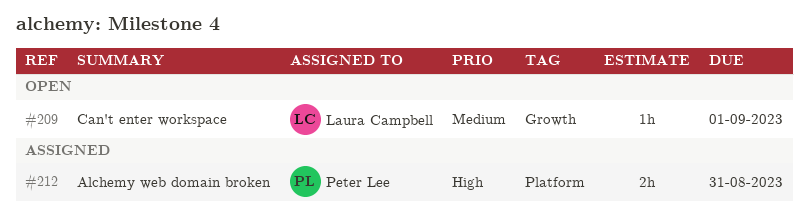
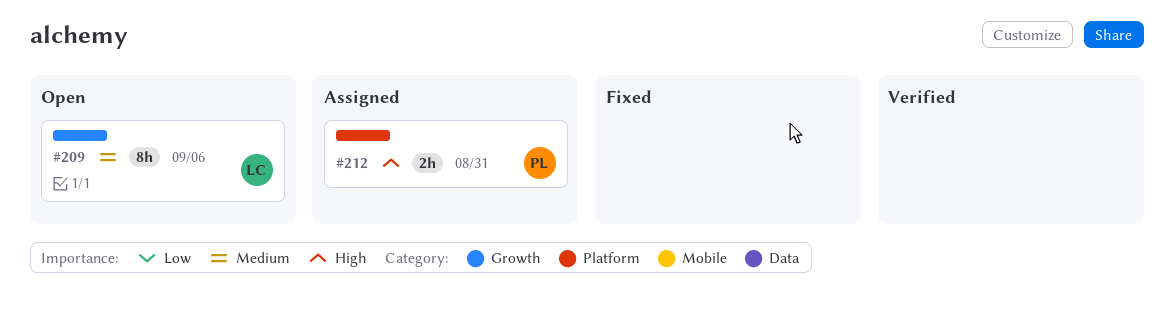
#209, estimate: 1h -> 8h
#209, due: Sep 1 -> Sep 6

